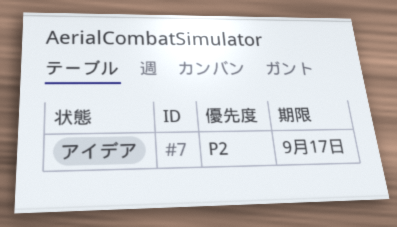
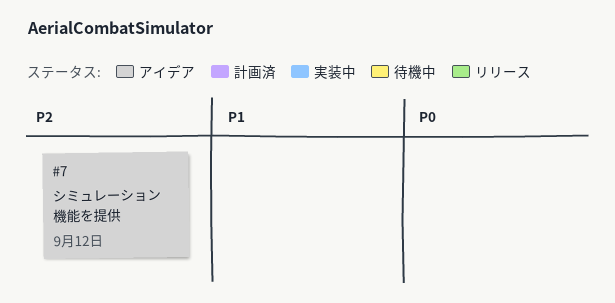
#7, due: Sep 17 -> Sep 12

